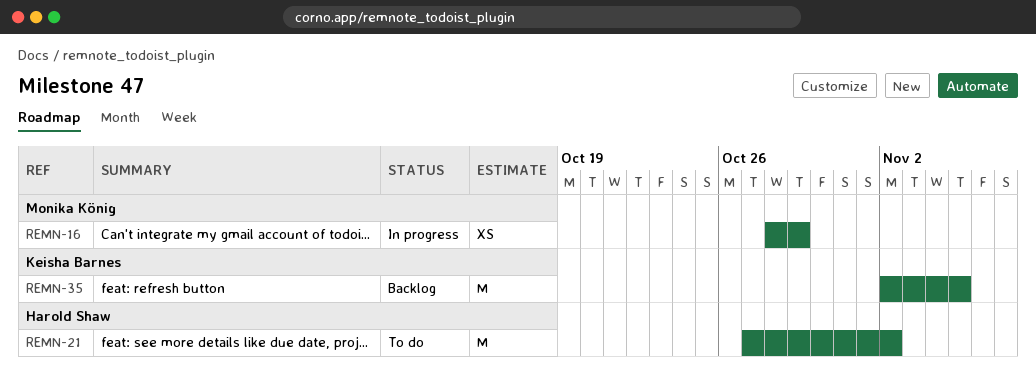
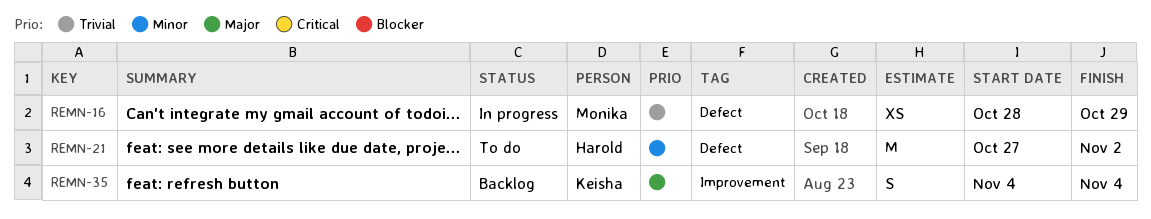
REMN-35, estimate: M -> S
REMN-35, start: Nov 2 -> Nov 4
REMN-35, due: Nov 5 -> Nov 4

